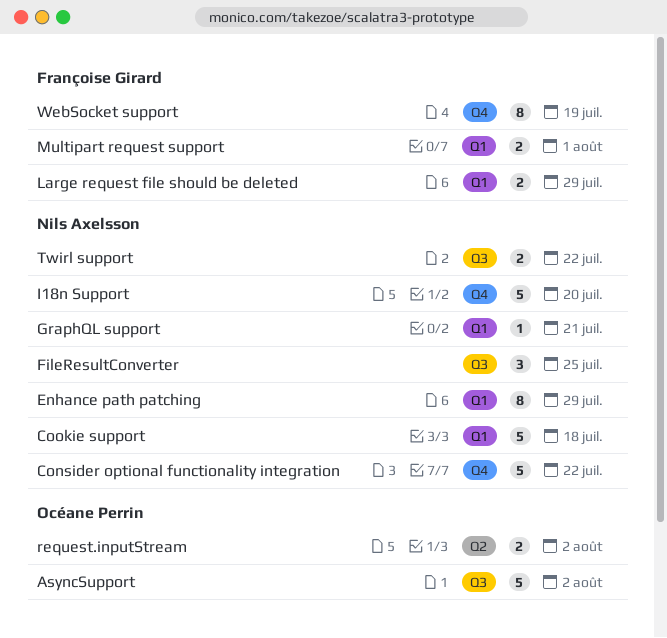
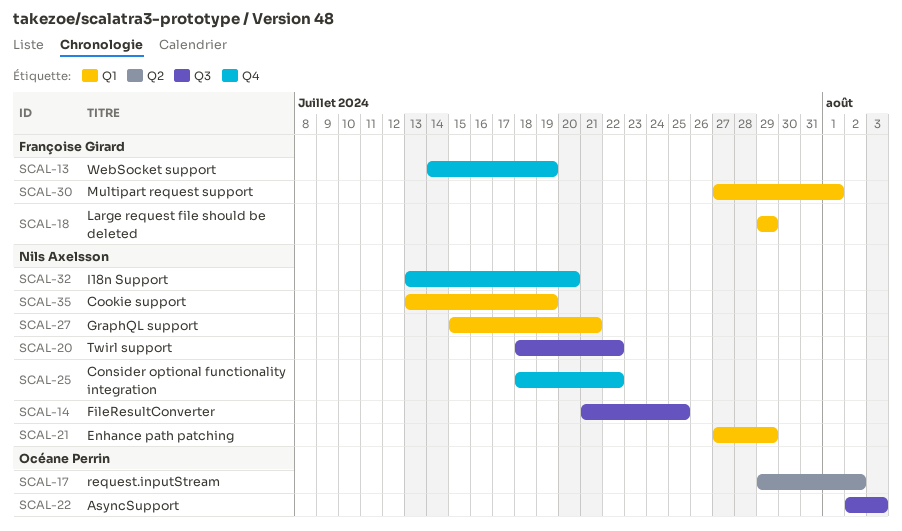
AsyncSupport, due: Aug 2 -> Aug 3
Cookie support, due: Jul 18 -> Jul 19

